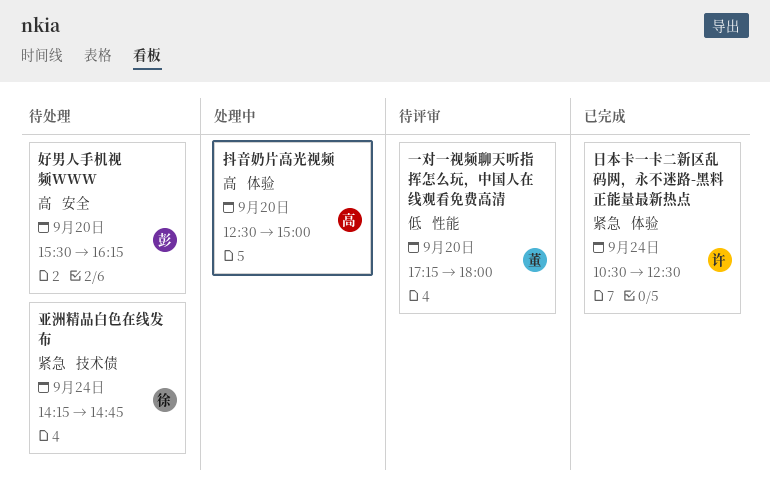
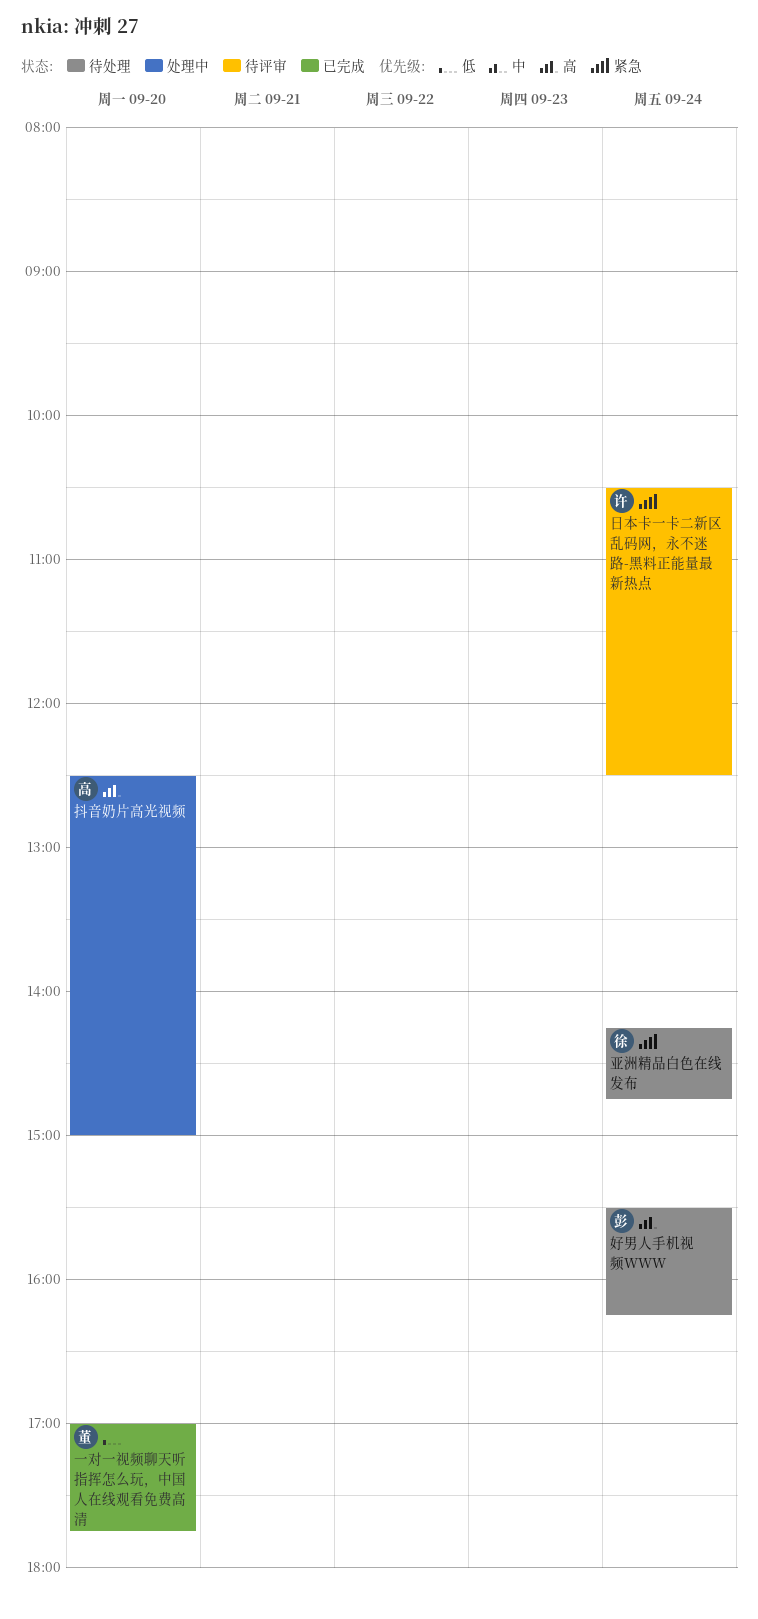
一对一视频聊天听指挥怎么玩，中国人在线观看免费高清, status: 待评审 -> 已完成
一对一视频聊天听指挥怎么玩，中国人在线观看免费高清, begins: 17:15 -> 17:00
一对一视频聊天听指挥怎么玩，中国人在线观看免费高清, ends: 18:00 -> 17:45
好男人手机视频WWW, day: Sep 20 -> Sep 24
日本卡一卡二新区乱码网，永不迷路-黑料正能量最新热点, status: 已完成 -> 待评审

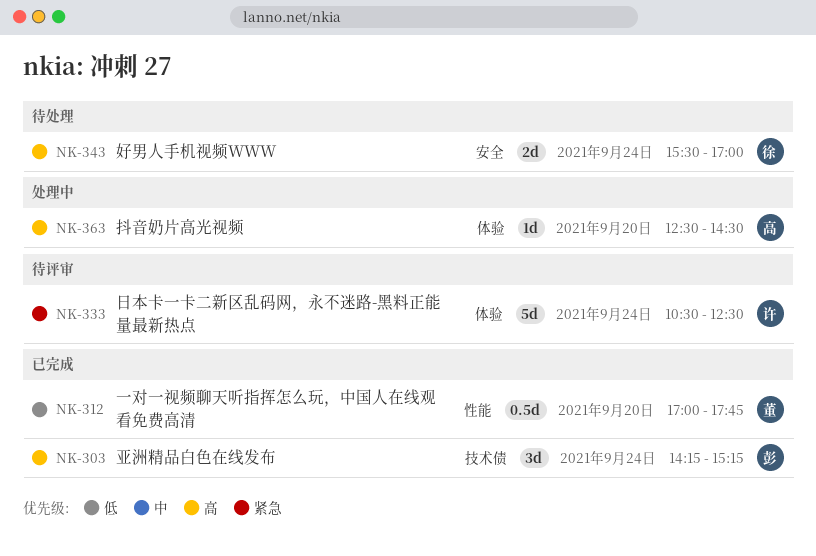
亚洲精品白色在线发布, status: 待处理 -> 已完成
亚洲精品白色在线发布, owner: 徐 -> 彭
亚洲精品白色在线发布, priority: 紧急 -> 高
亚洲精品白色在线发布, ends: 14:45 -> 15:15
好男人手机视频WWW, owner: 彭 -> 徐
好男人手机视频WWW, ends: 16:15 -> 17:00
抖音奶片高光视频, ends: 15:00 -> 14:30

